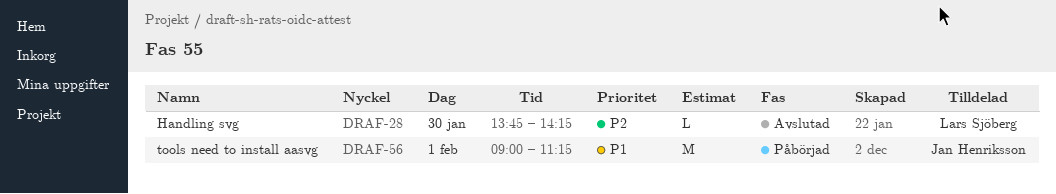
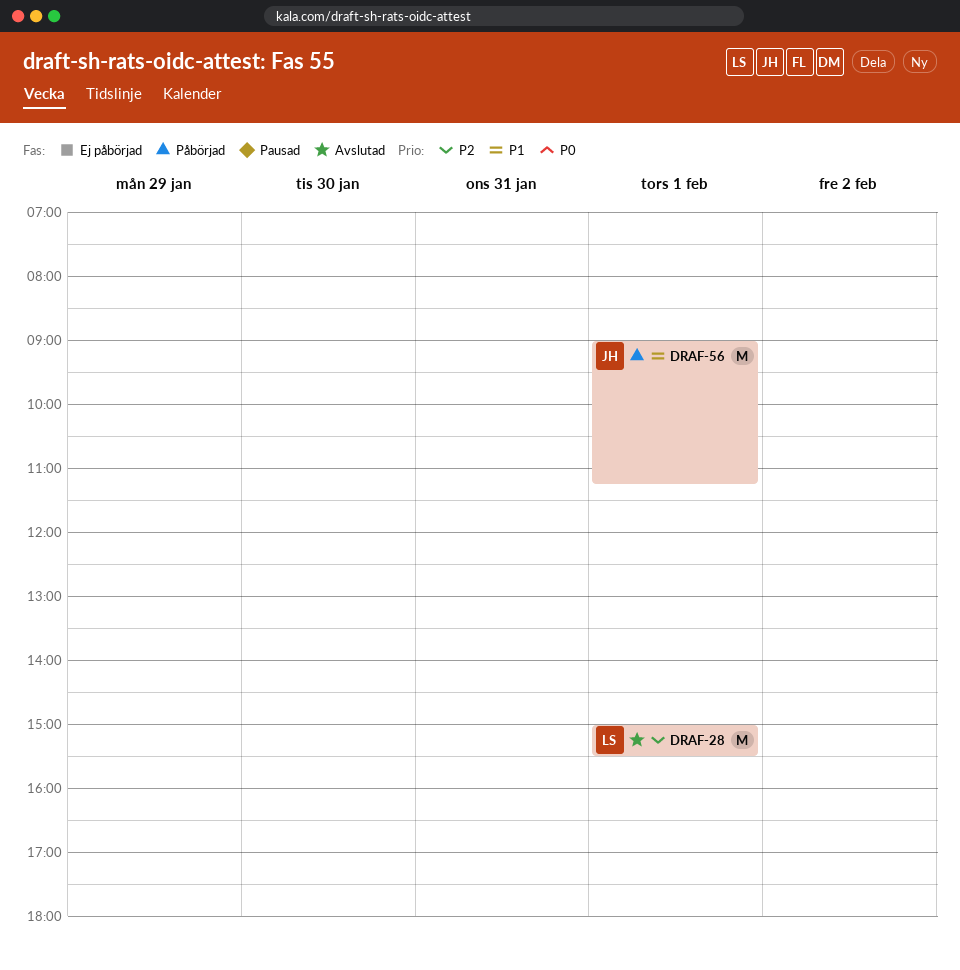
DRAF-28, estimate: L -> M
DRAF-28, day: Jan 30 -> Feb 1
DRAF-28, begins: 13:45 -> 15:00
DRAF-28, ends: 14:15 -> 15:30

